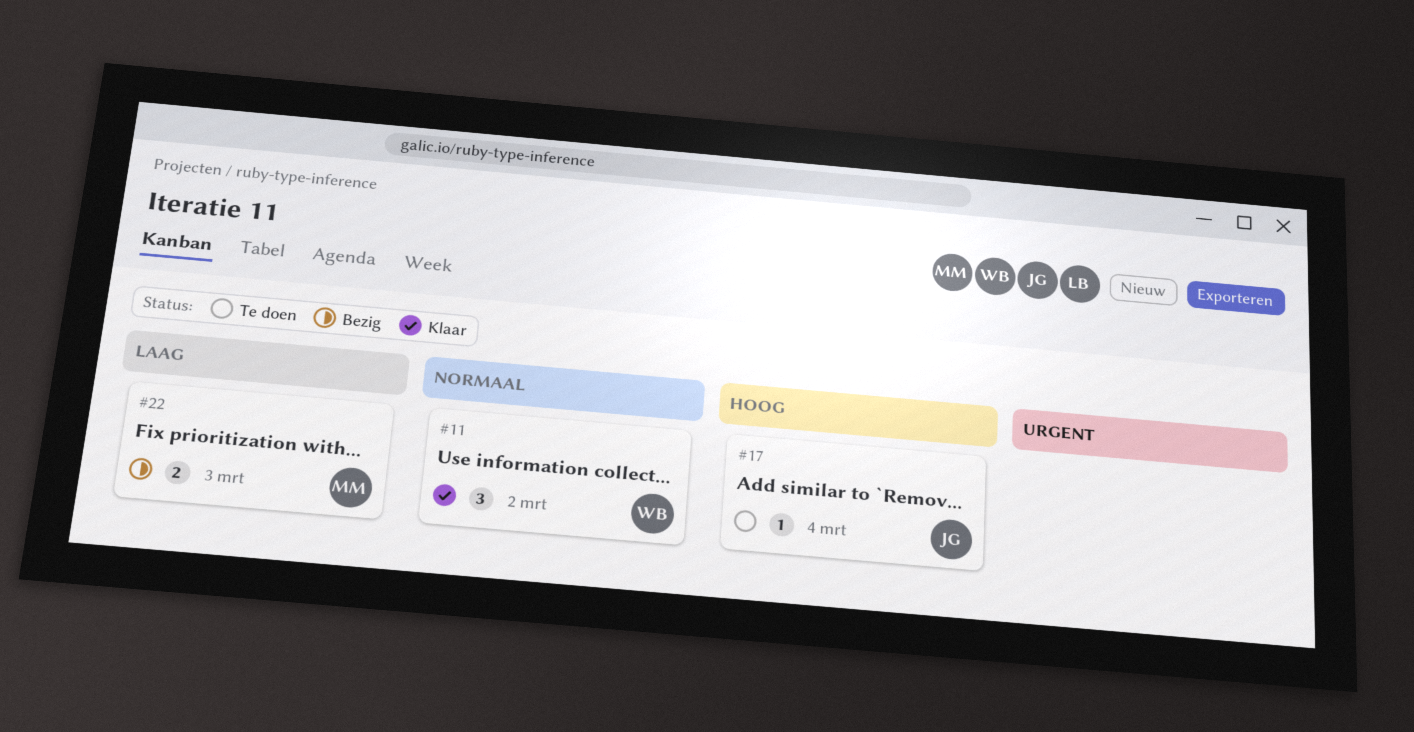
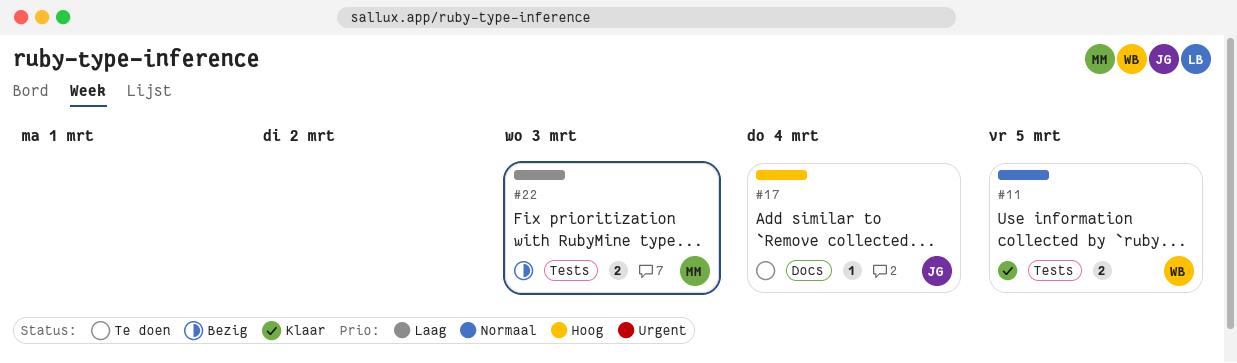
#11, estimate: 3 -> 2
#11, due: Mar 2 -> Mar 5

